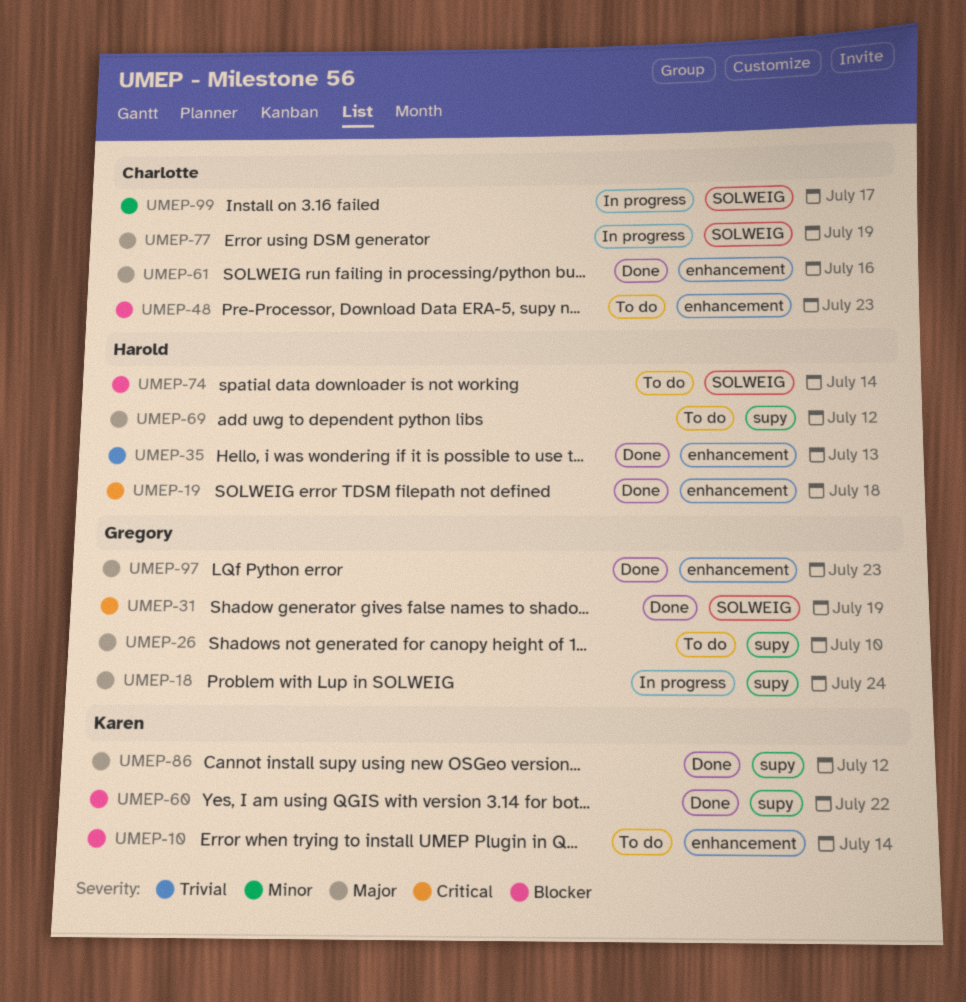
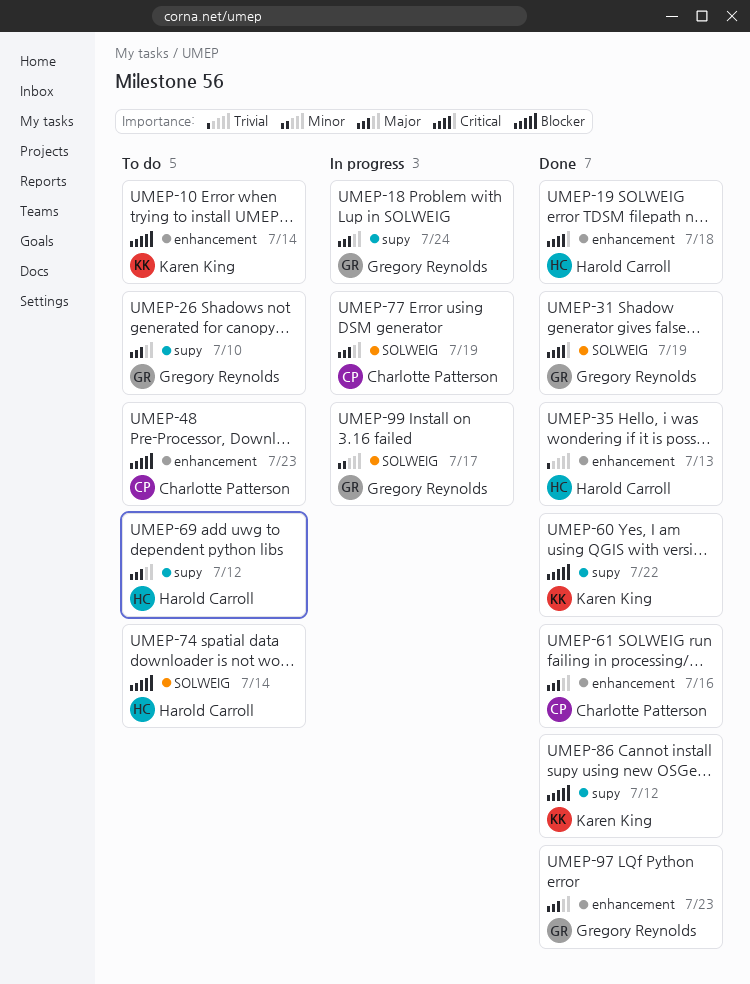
UMEP-86, priority: Major -> Blocker
UMEP-99, owner: Charlotte Patterson -> Gregory Reynolds

